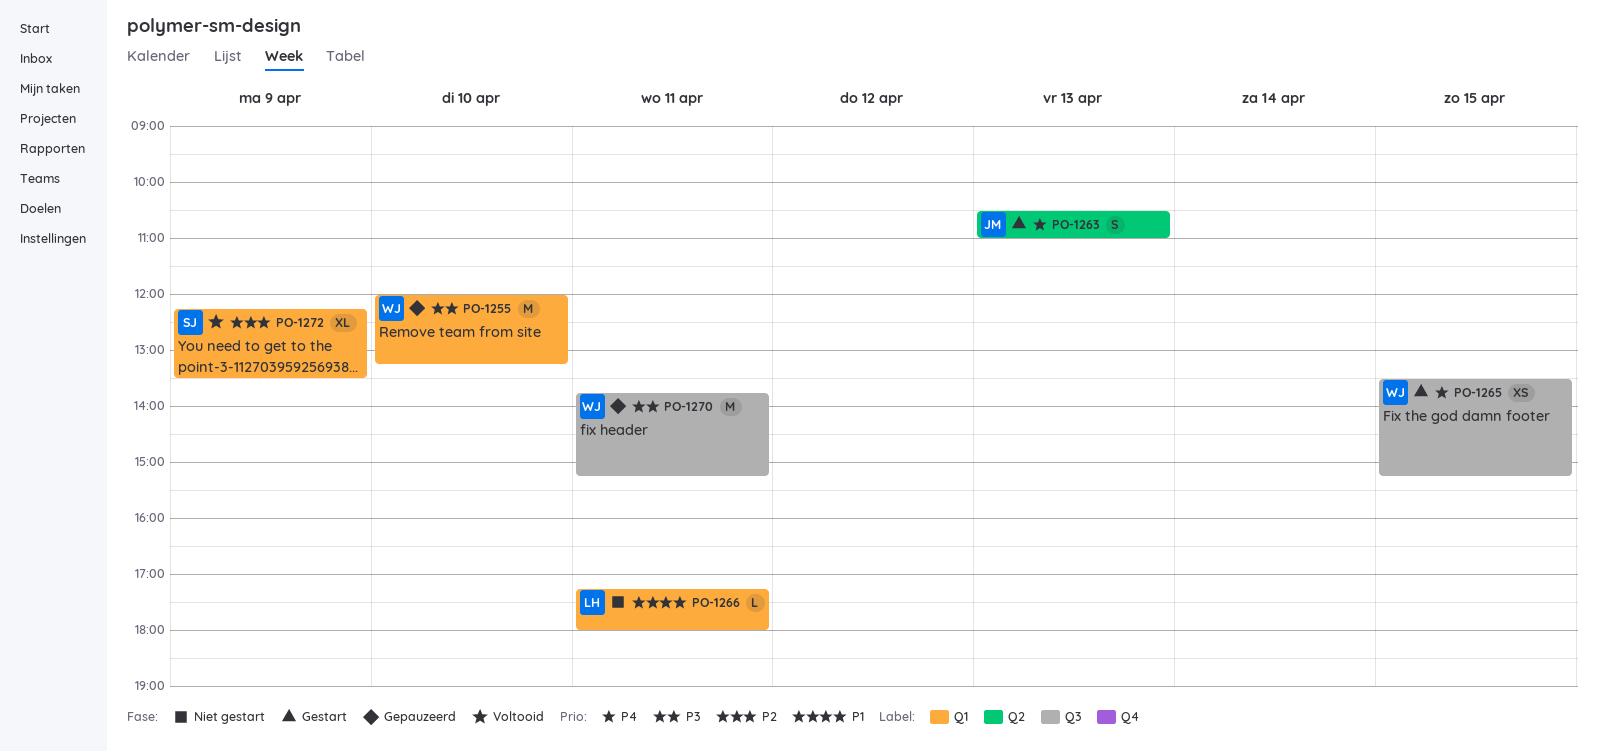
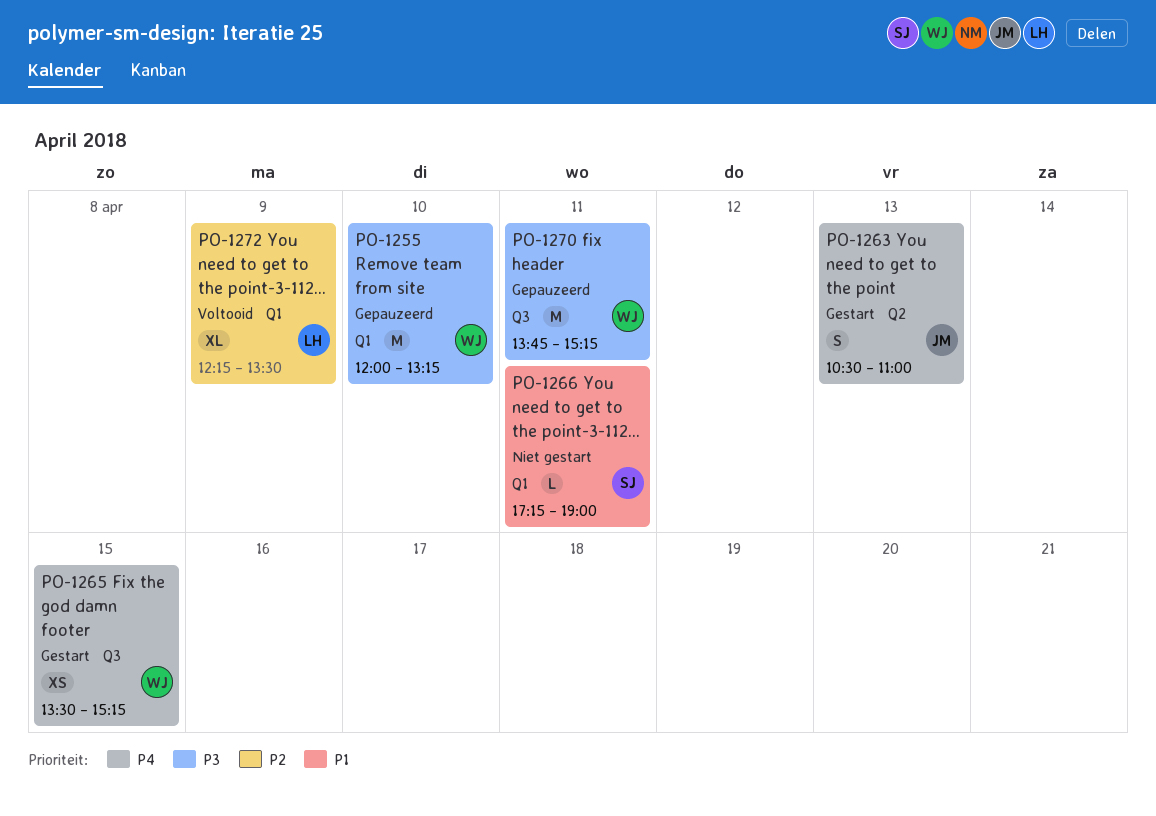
PO-1266, owner: LH -> SJ
PO-1266, ends: 18:00 -> 19:00
PO-1272, owner: SJ -> LH

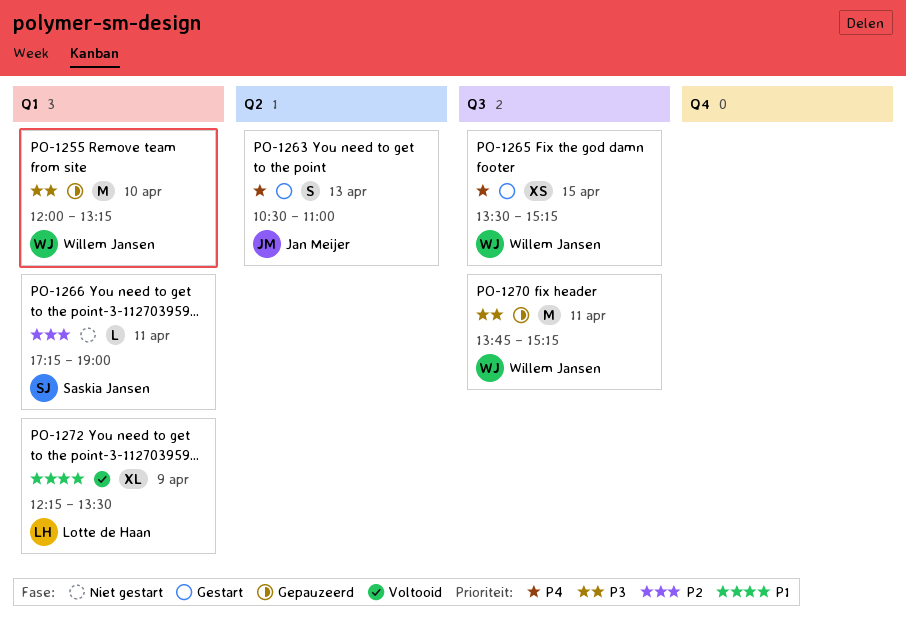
PO-1266, priority: P1 -> P2
PO-1272, priority: P2 -> P1

